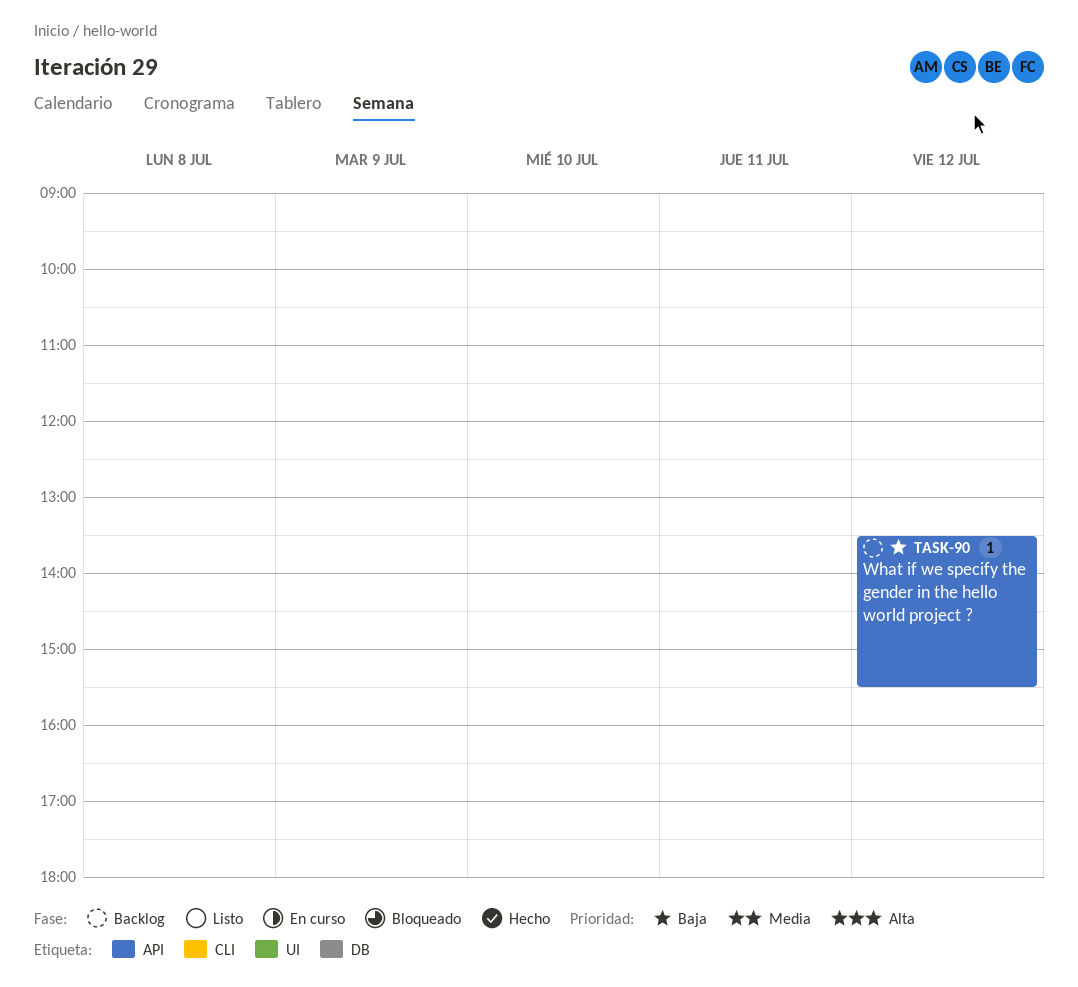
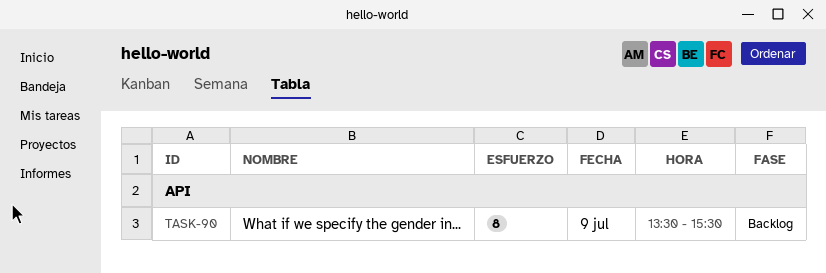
TASK-90, estimate: 1 -> 8
TASK-90, day: Jul 12 -> Jul 9

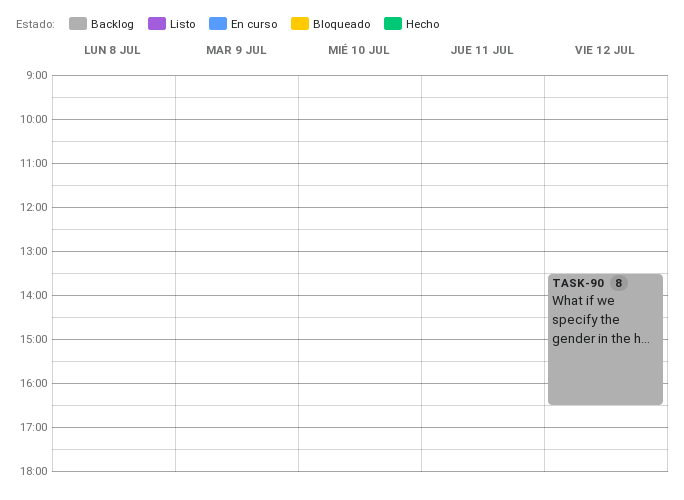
TASK-90, day: Jul 9 -> Jul 12
TASK-90, ends: 15:30 -> 16:30

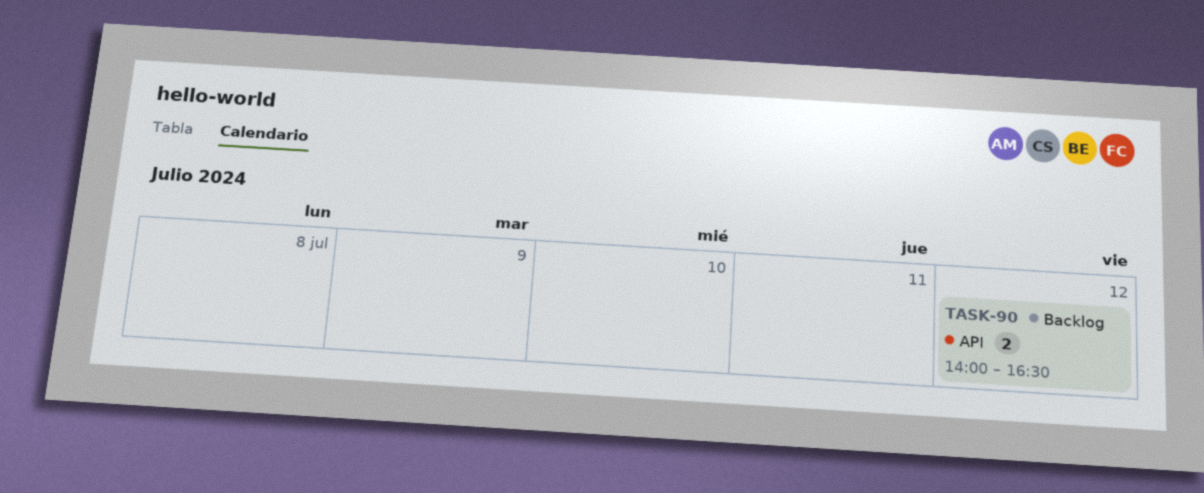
TASK-90, estimate: 8 -> 2
TASK-90, begins: 13:30 -> 14:00

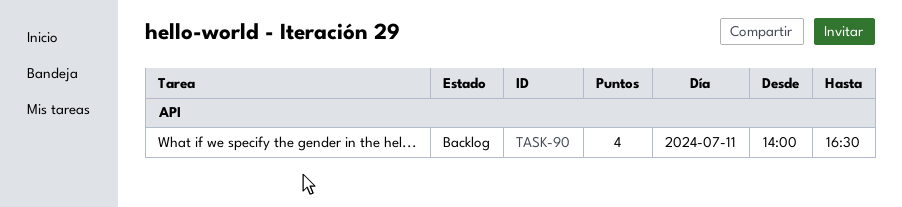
TASK-90, estimate: 2 -> 4
TASK-90, day: Jul 12 -> Jul 11

